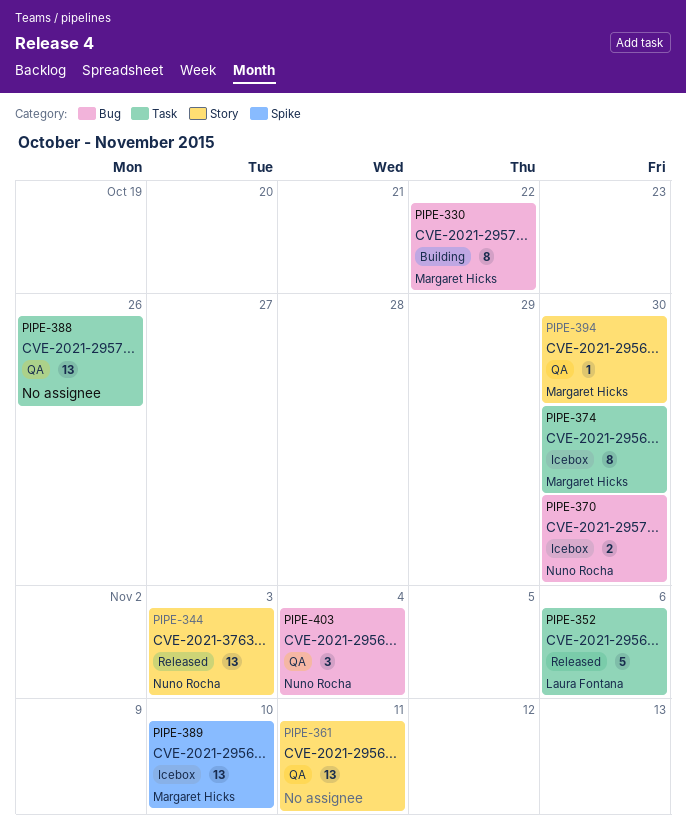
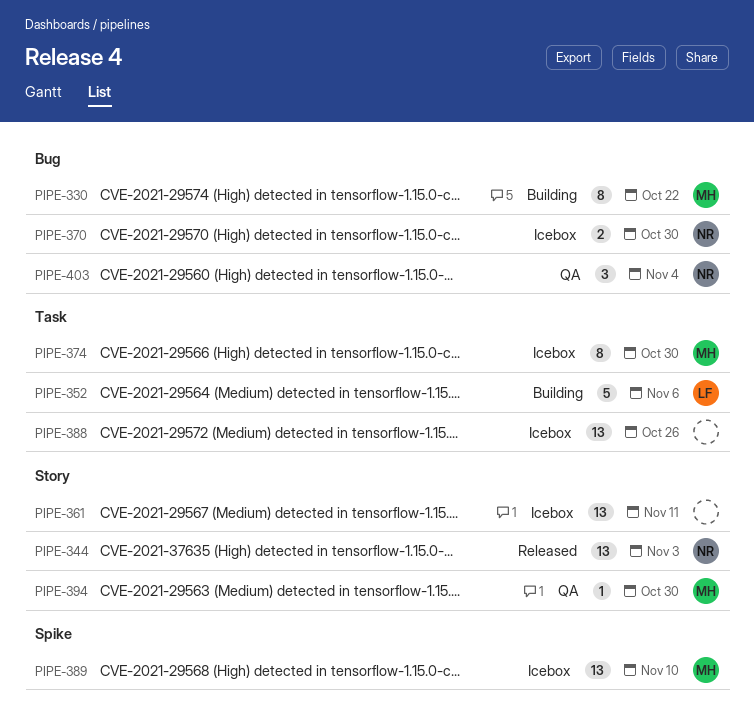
PIPE-352, status: Released -> Building
PIPE-361, status: QA -> Icebox
PIPE-388, status: QA -> Icebox

